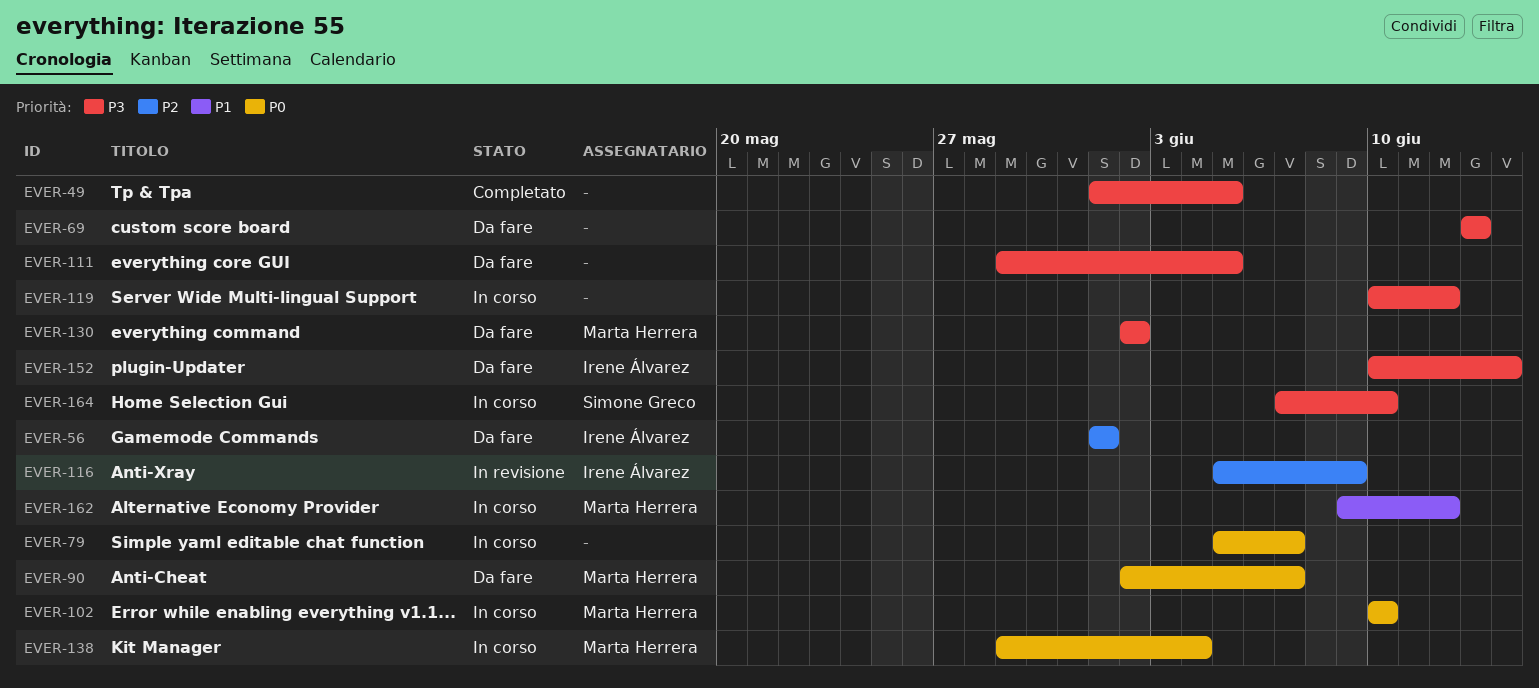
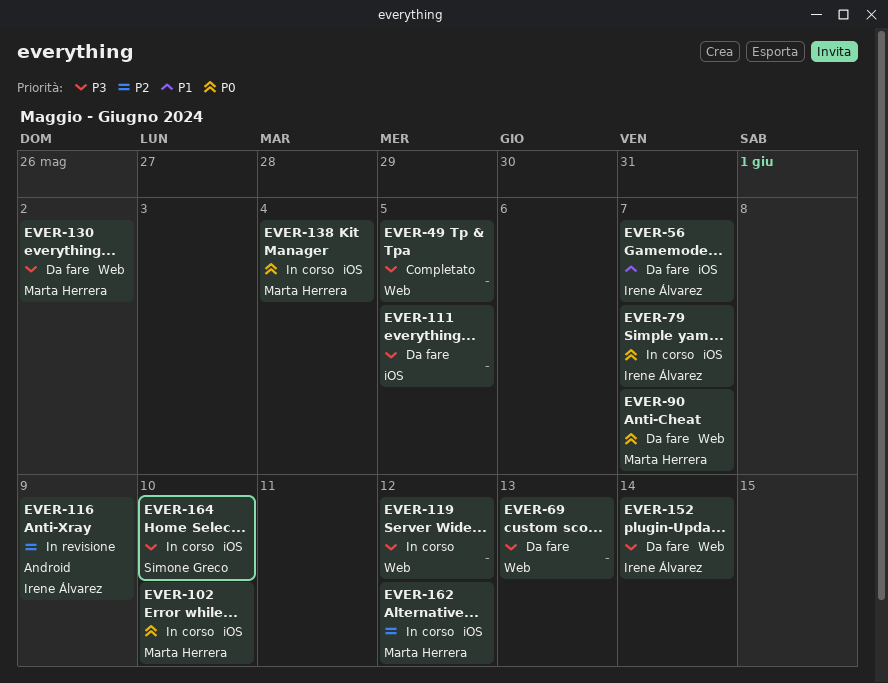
EVER-56, priority: P2 -> P1
EVER-56, due: Jun 1 -> Jun 7
EVER-79, owner: none -> Irene Álvarez
EVER-162, priority: P1 -> P2

